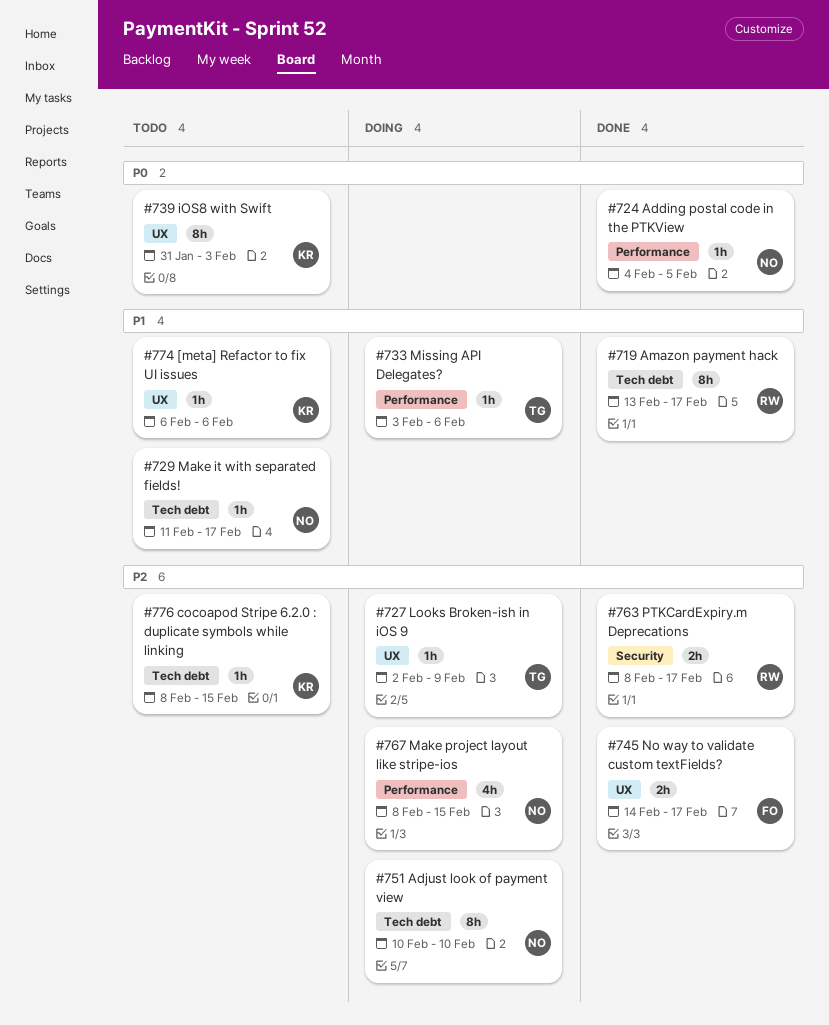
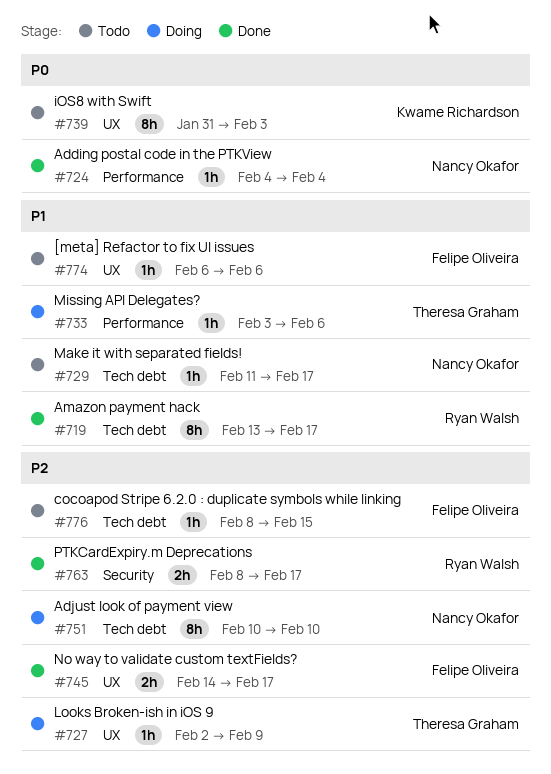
#724, due: Feb 5 -> Feb 4
#767: present -> none
#774, owner: Kwame Richardson -> Felipe Oliveira
#776, owner: Kwame Richardson -> Felipe Oliveira

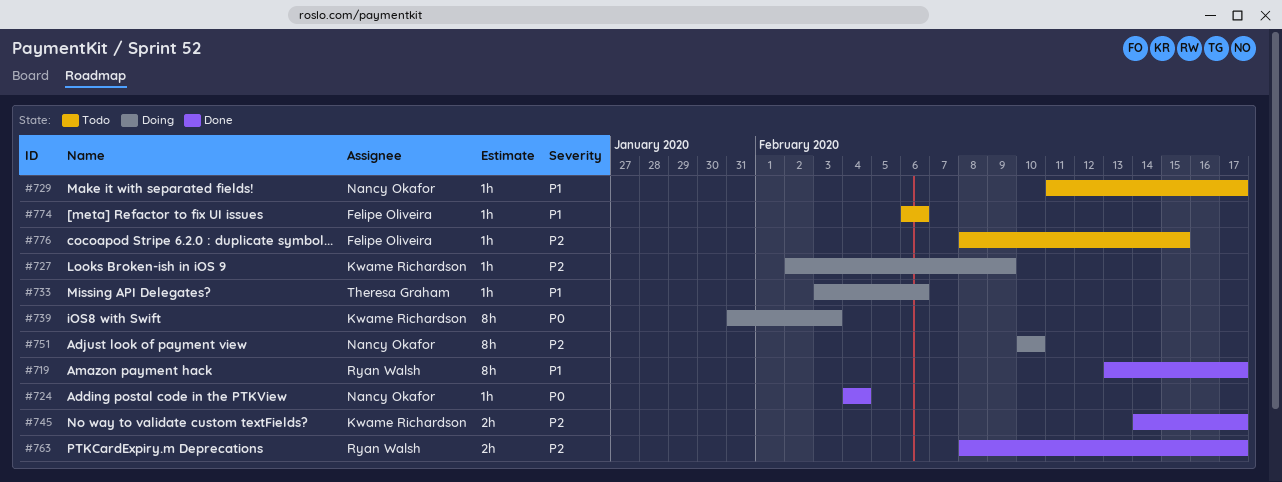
#727, owner: Theresa Graham -> Kwame Richardson
#739, status: Todo -> Doing
#745, owner: Felipe Oliveira -> Kwame Richardson

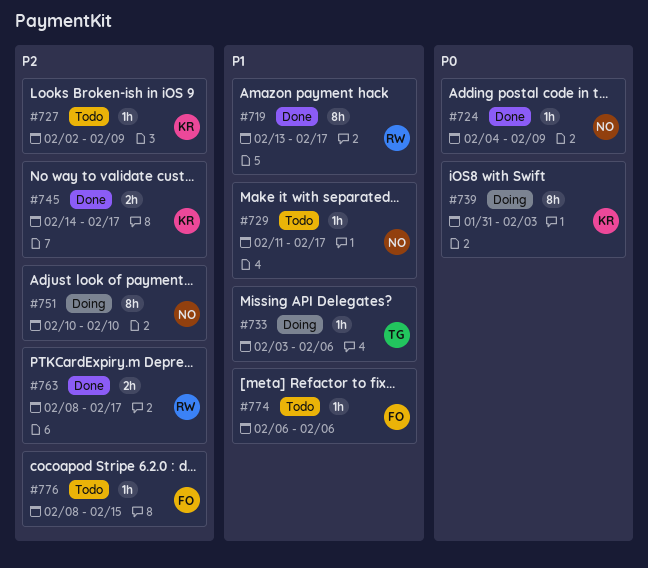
#724, due: Feb 4 -> Feb 9
#727, status: Doing -> Todo

